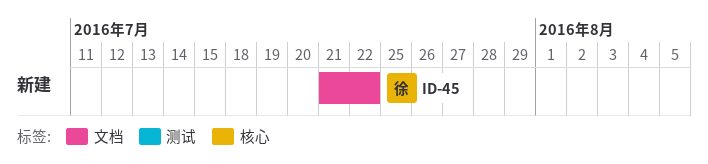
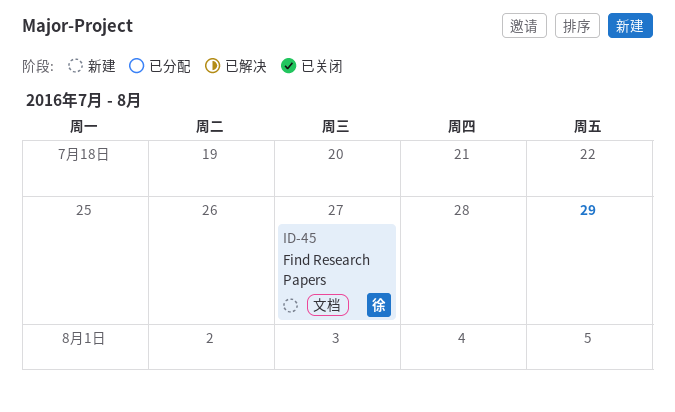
ID-45, due: Jul 22 -> Jul 27

